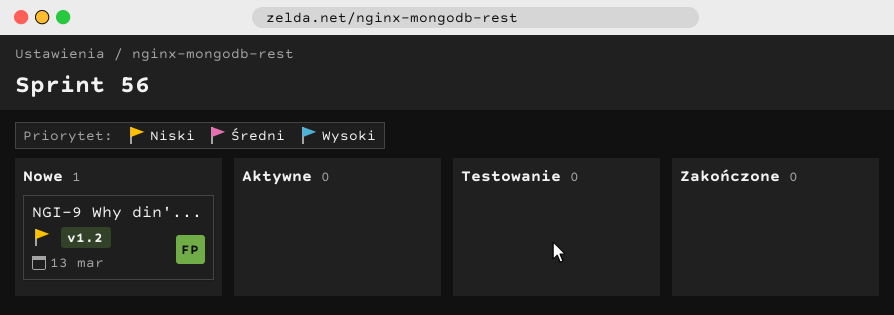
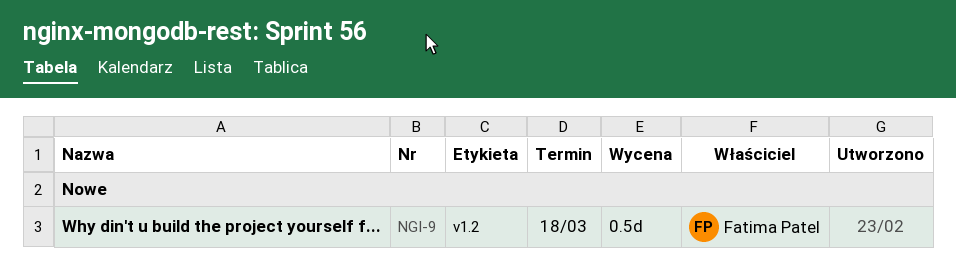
NGI-9, due: Mar 13 -> Mar 18

